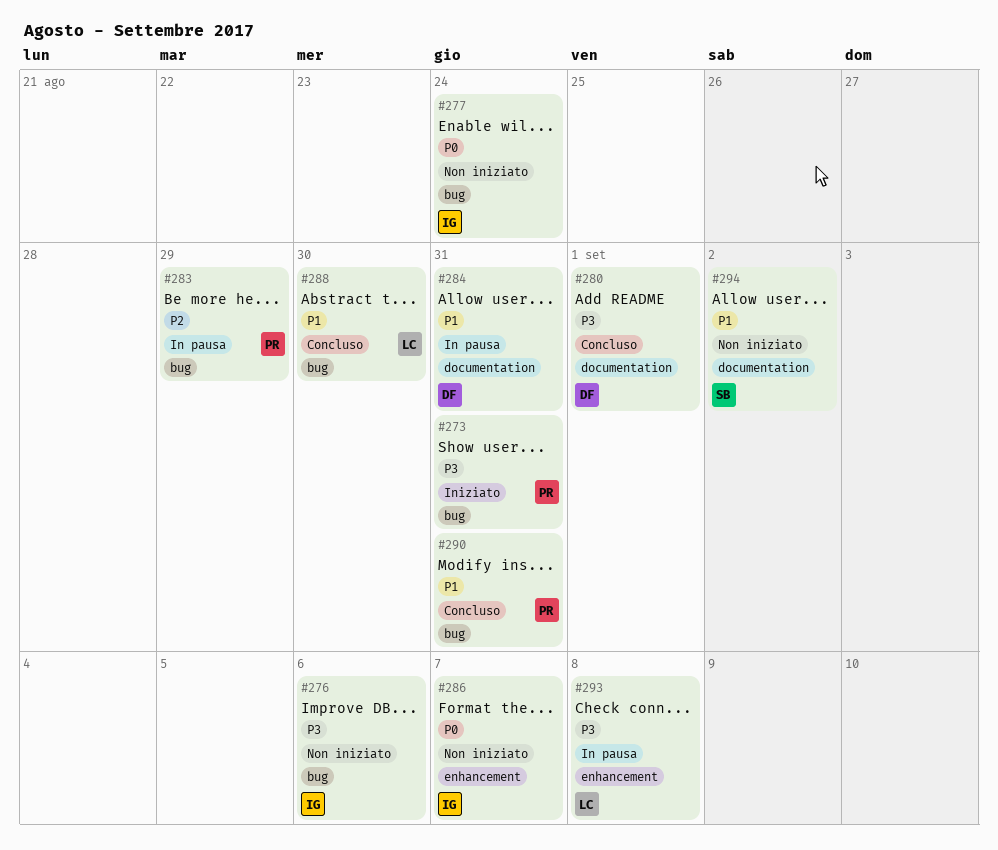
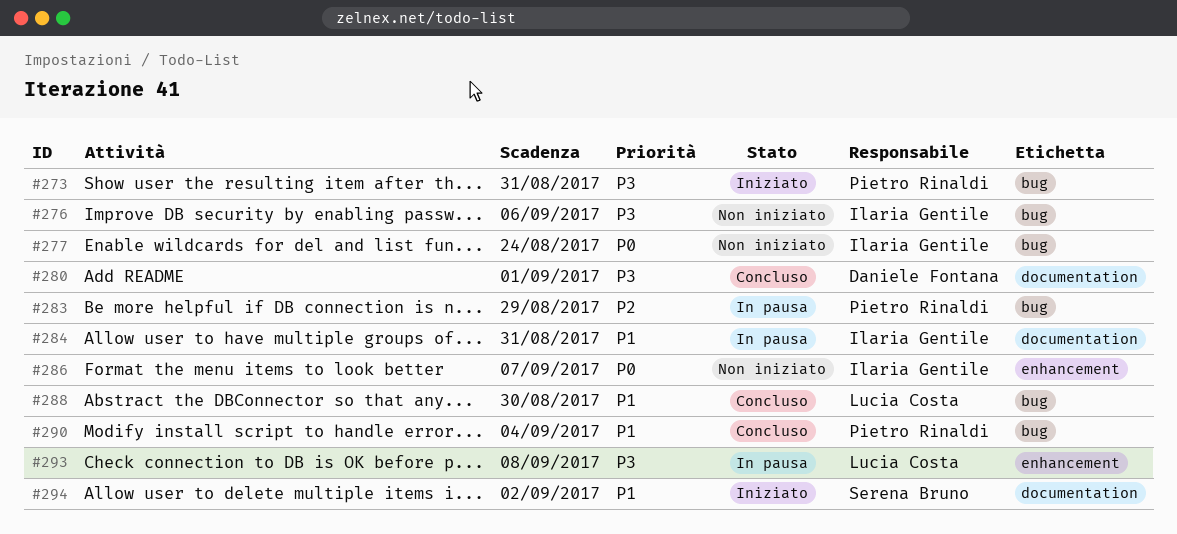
#284, owner: Daniele Fontana -> Ilaria Gentile
#290, due: Aug 31 -> Sep 4
#294, status: Non iniziato -> Iniziato

